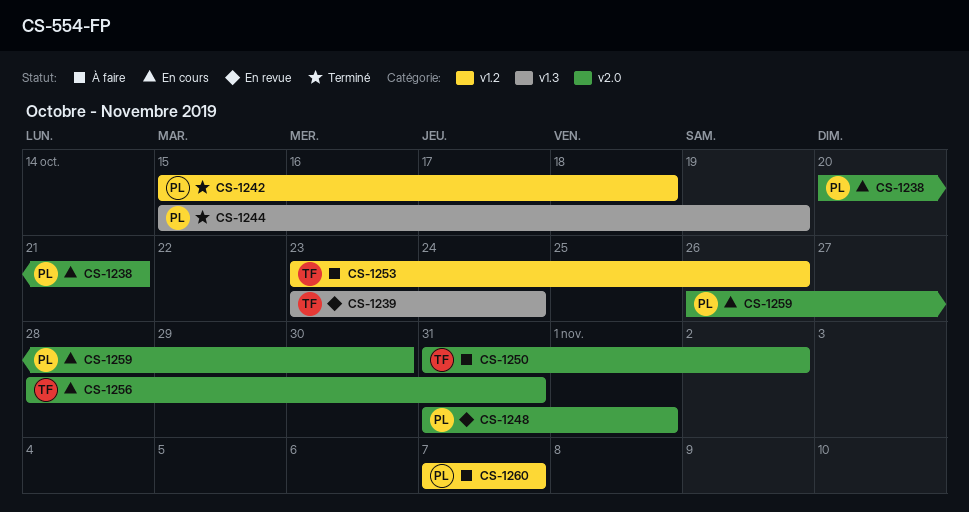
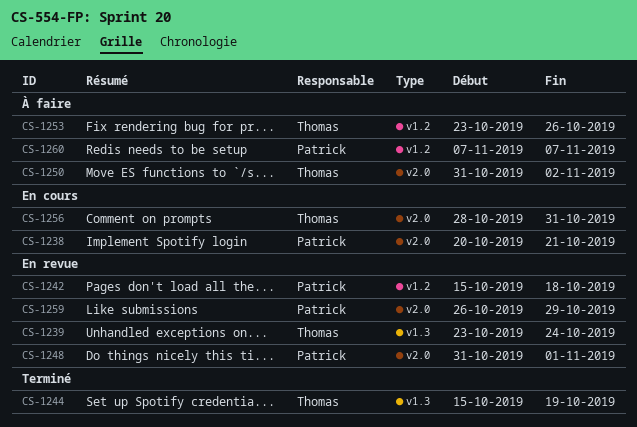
CS-1242, status: Terminé -> En revue
CS-1244, owner: Patrick -> Thomas
CS-1259, status: En cours -> En revue
CS-1259, due: Oct 30 -> Oct 29

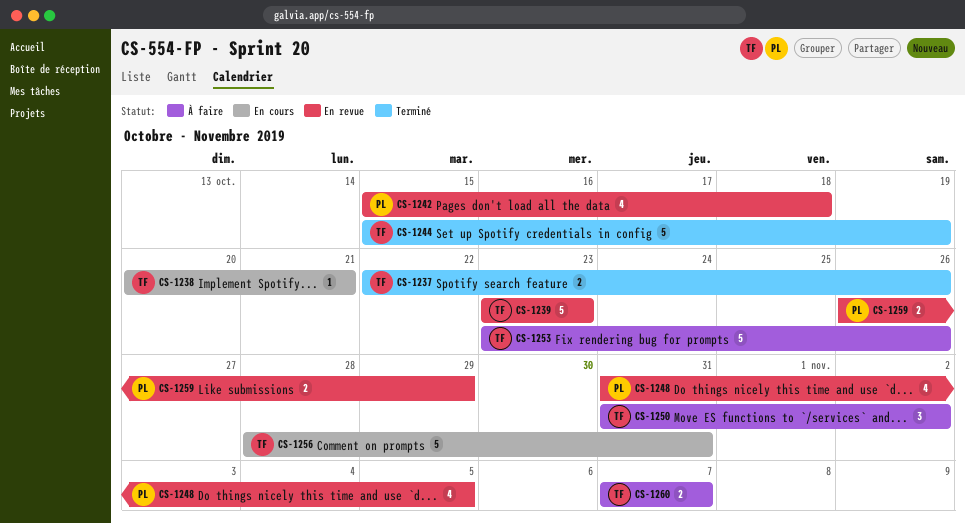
CS-1237: none -> present
CS-1238, owner: Patrick -> Thomas
CS-1239, due: Oct 24 -> Oct 23
CS-1248, due: Nov 1 -> Nov 5
CS-1260, owner: Patrick -> Thomas

